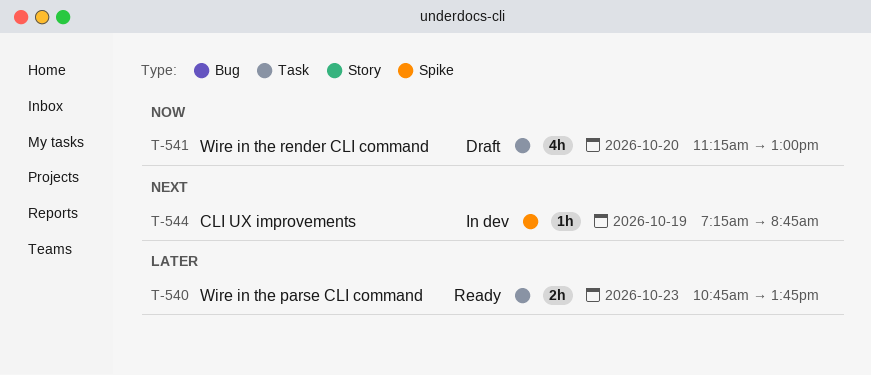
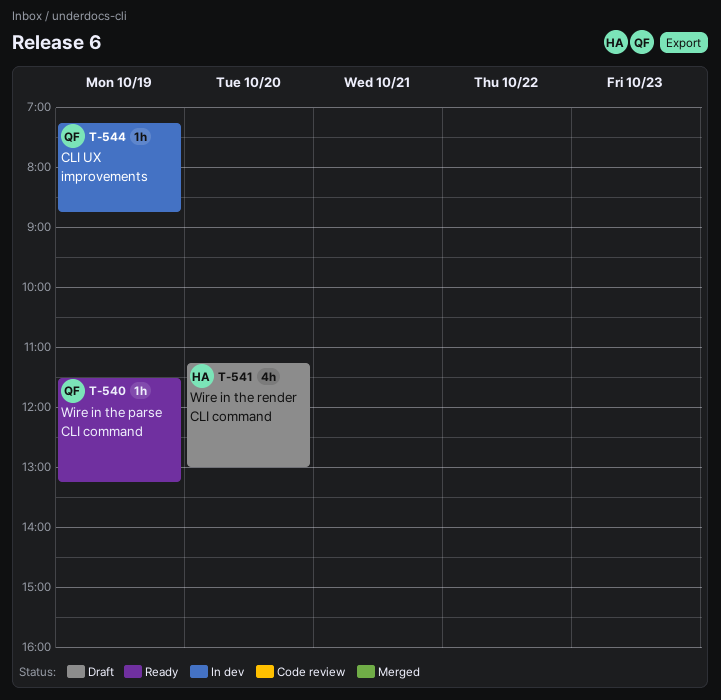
T-540, estimate: 2h -> 1h
T-540, day: Oct 23 -> Oct 19
T-540, begins: 10:45 -> 11:30
T-540, ends: 13:45 -> 13:15

